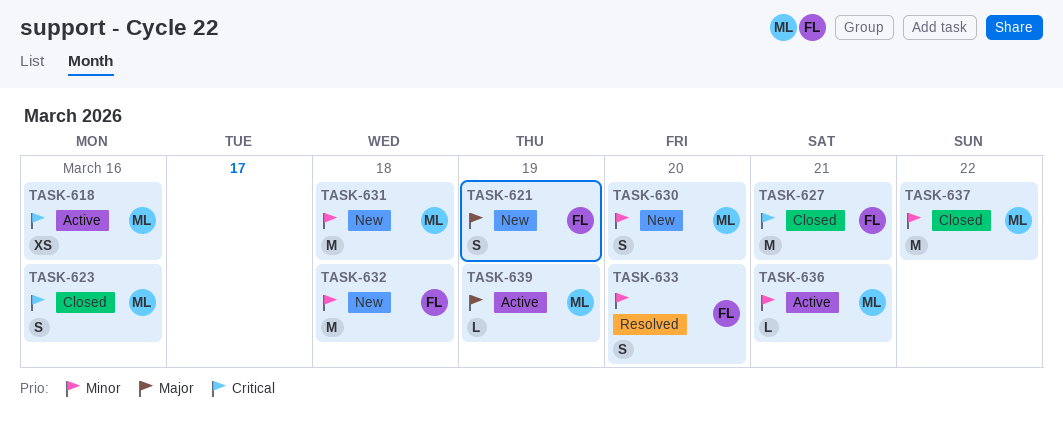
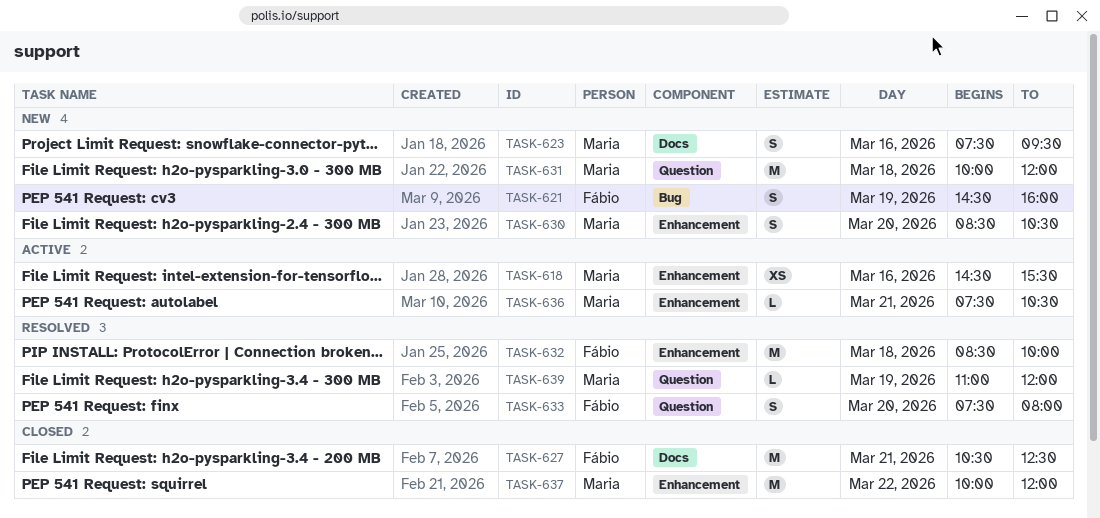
TASK-623, status: Closed -> New
TASK-632, status: New -> Resolved
TASK-639, status: Active -> Resolved

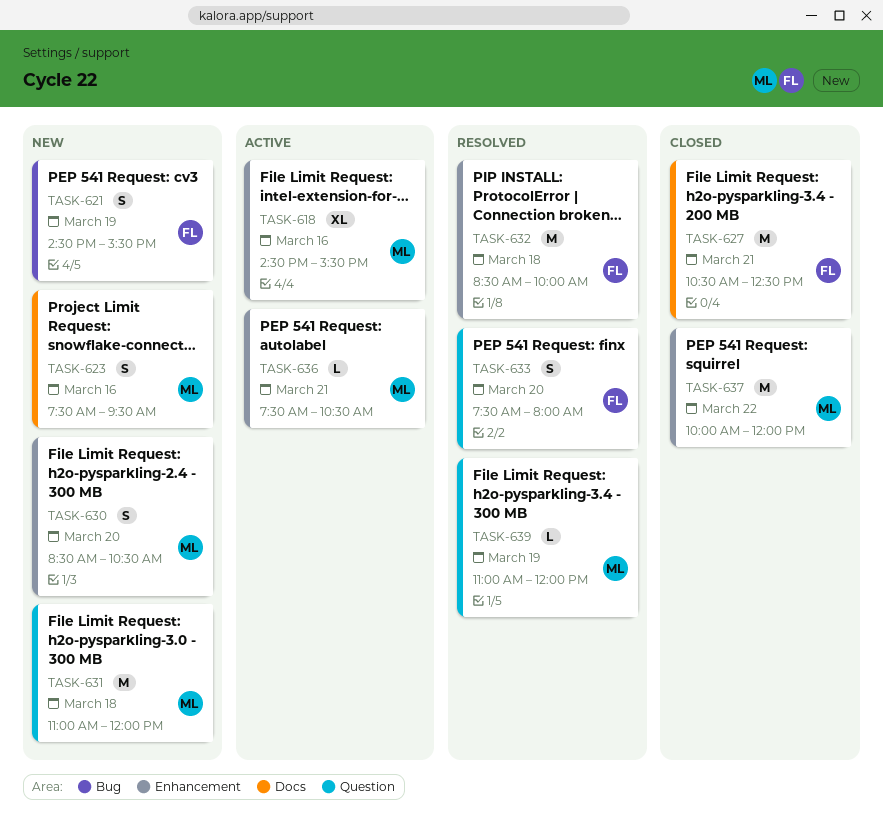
TASK-618, estimate: XS -> XL
TASK-621, ends: 16:00 -> 15:30
TASK-631, begins: 10:00 -> 11:00

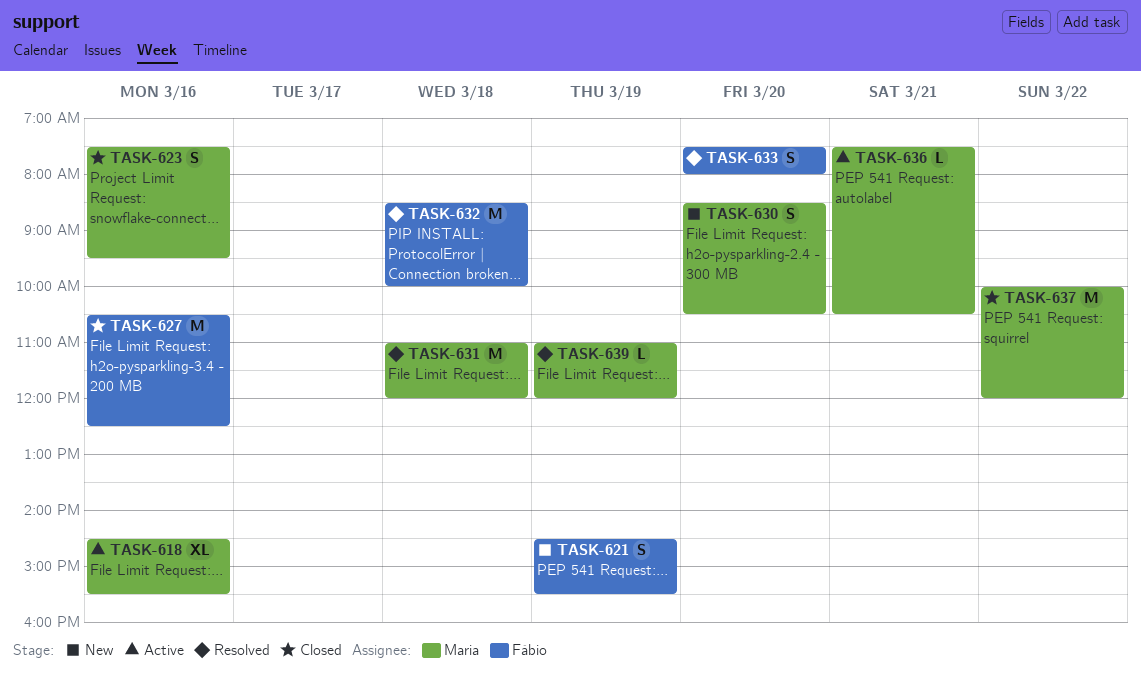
TASK-623, status: New -> Closed
TASK-627, day: Mar 21 -> Mar 16
TASK-631, status: New -> Resolved

